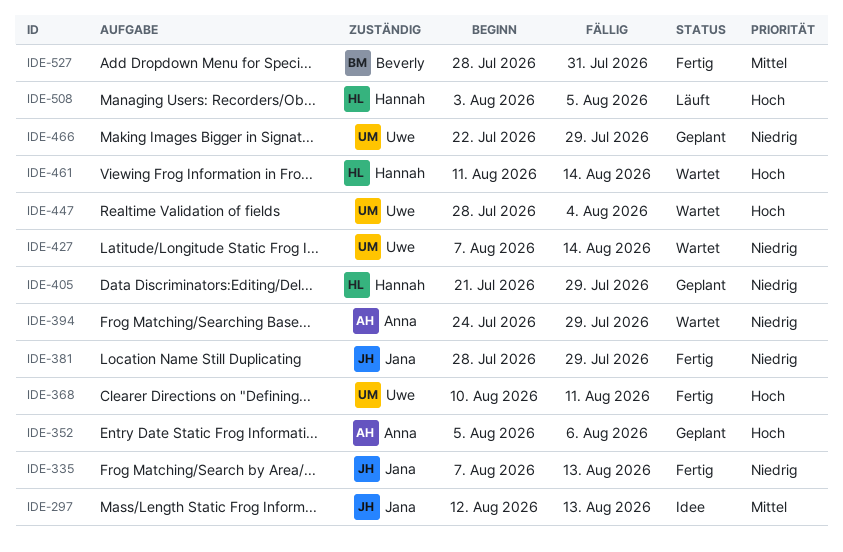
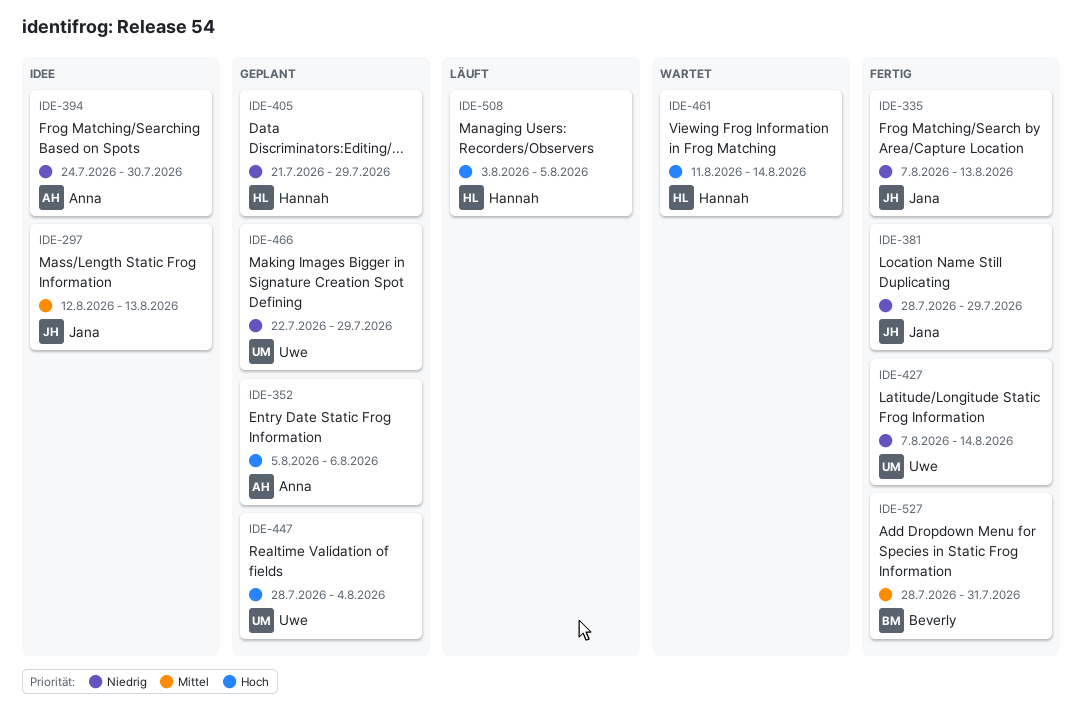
IDE-368: present -> none
IDE-394, status: Wartet -> Idee
IDE-394, due: Jul 29 -> Jul 30
IDE-427, status: Wartet -> Fertig
IDE-447, status: Wartet -> Geplant

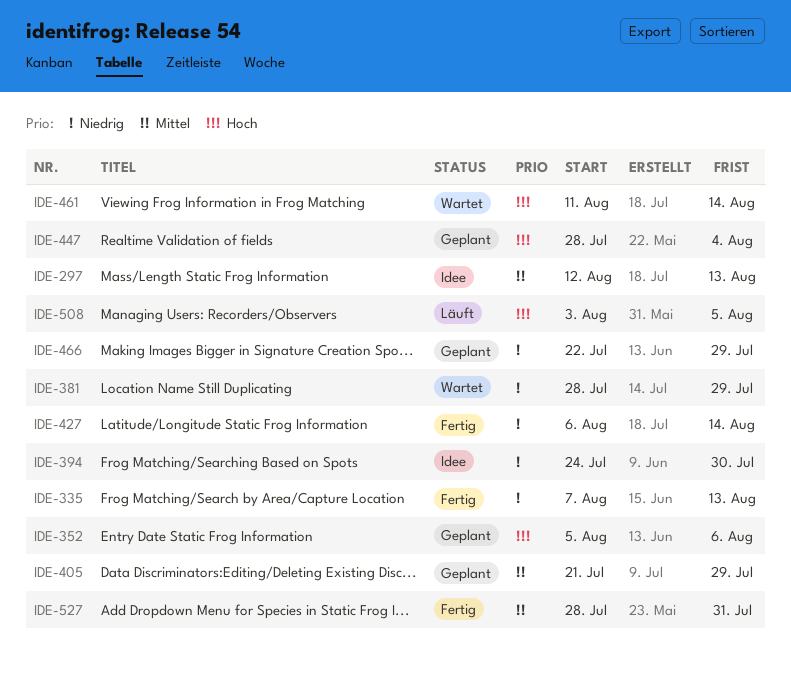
IDE-381, status: Fertig -> Wartet
IDE-405, priority: Niedrig -> Mittel
IDE-427, start: Aug 7 -> Aug 6

